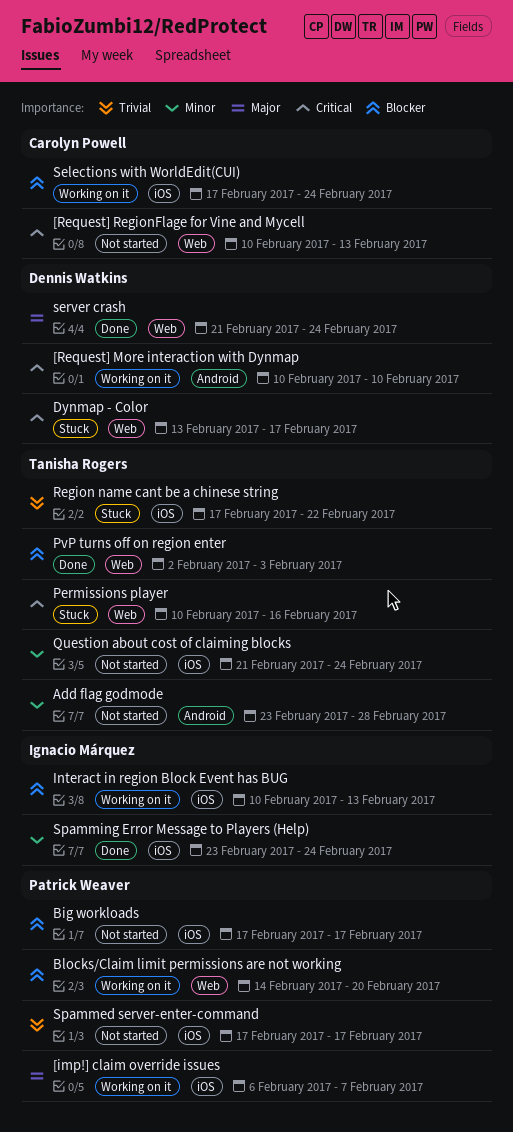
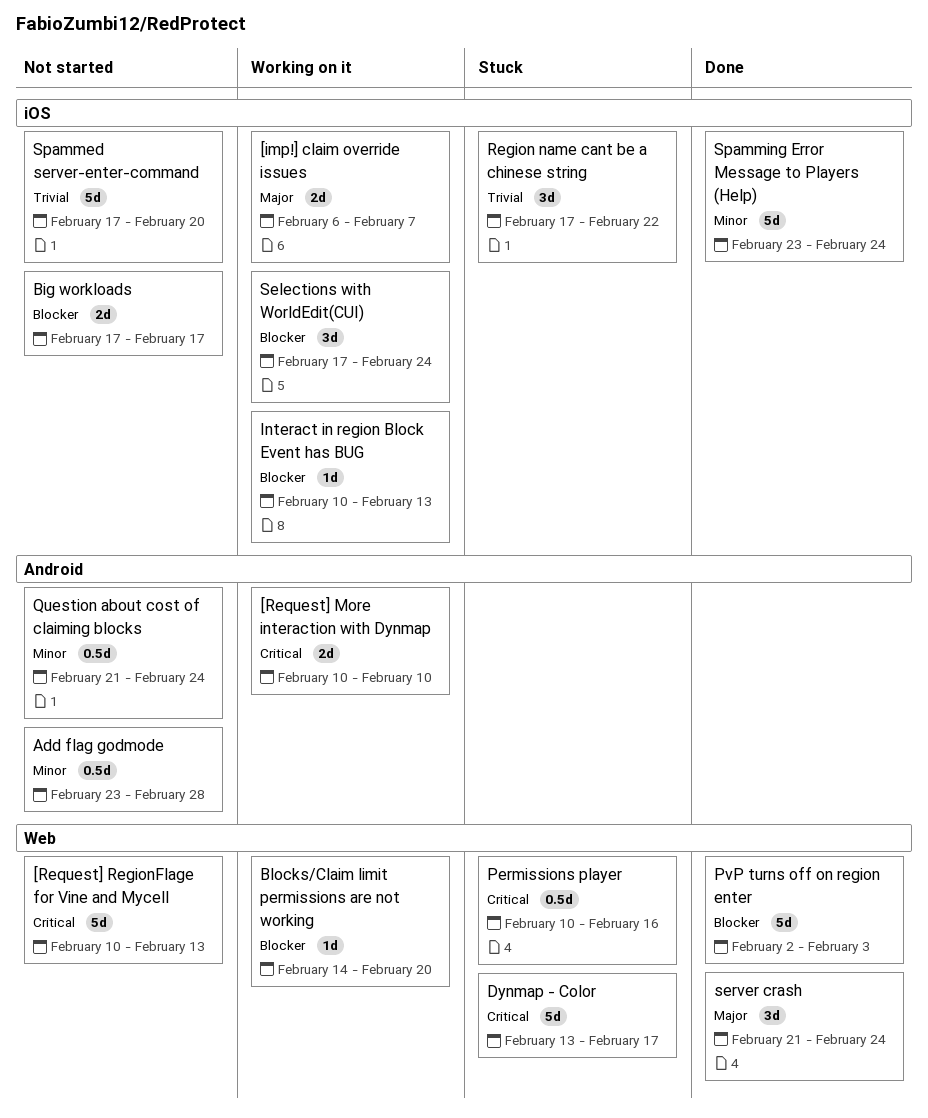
Question about cost of claiming blocks, label: iOS -> Android
Spammed server-enter-command, due: Feb 17 -> Feb 20

